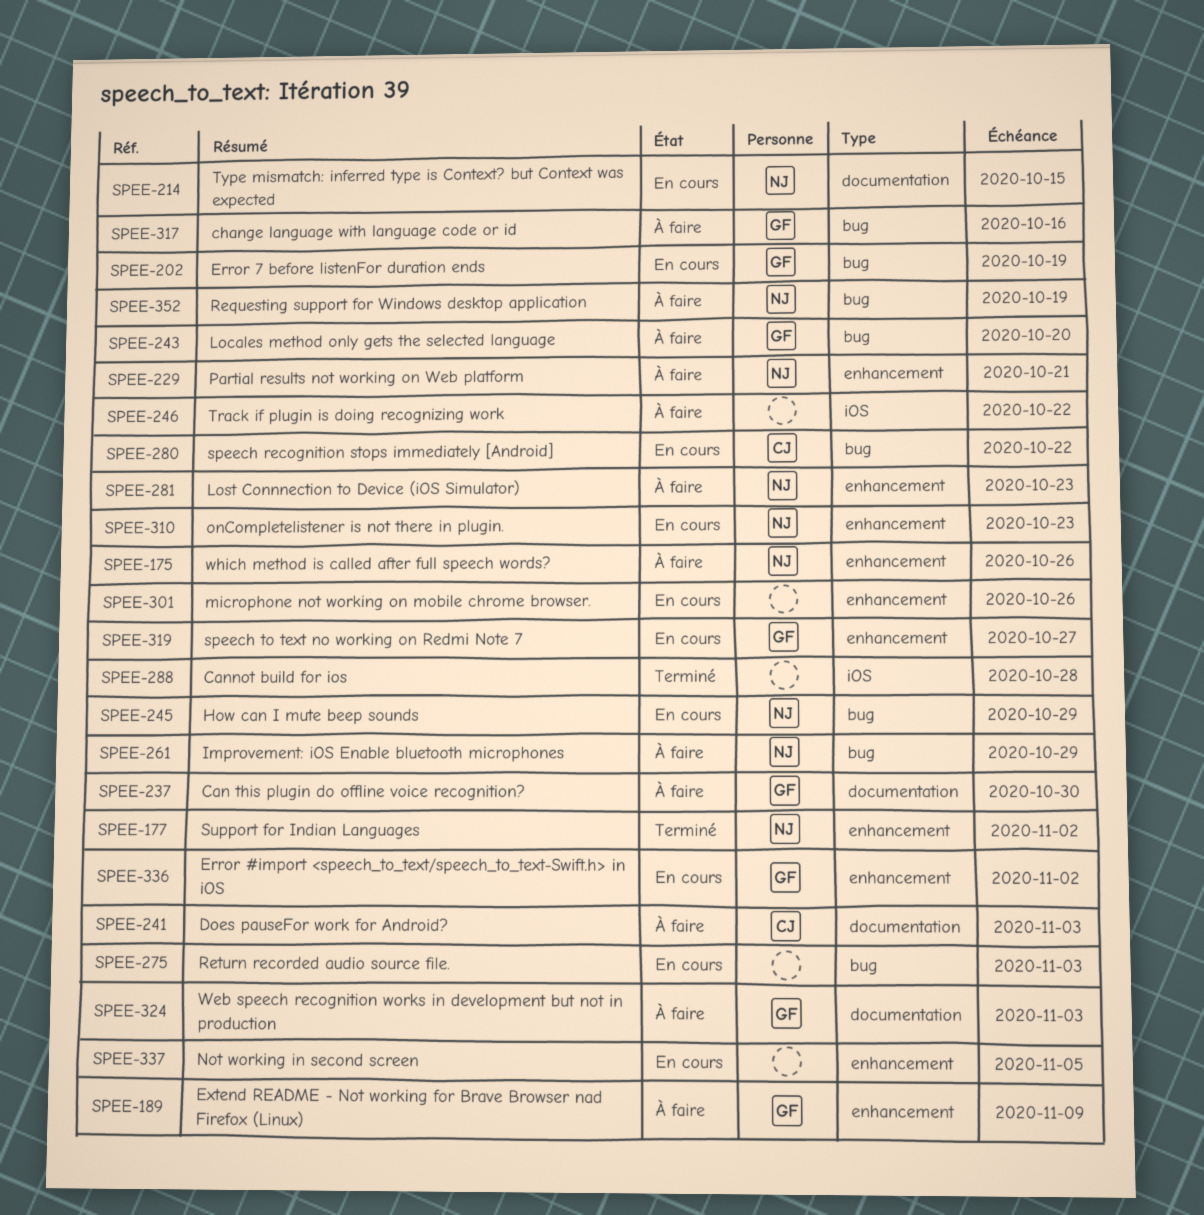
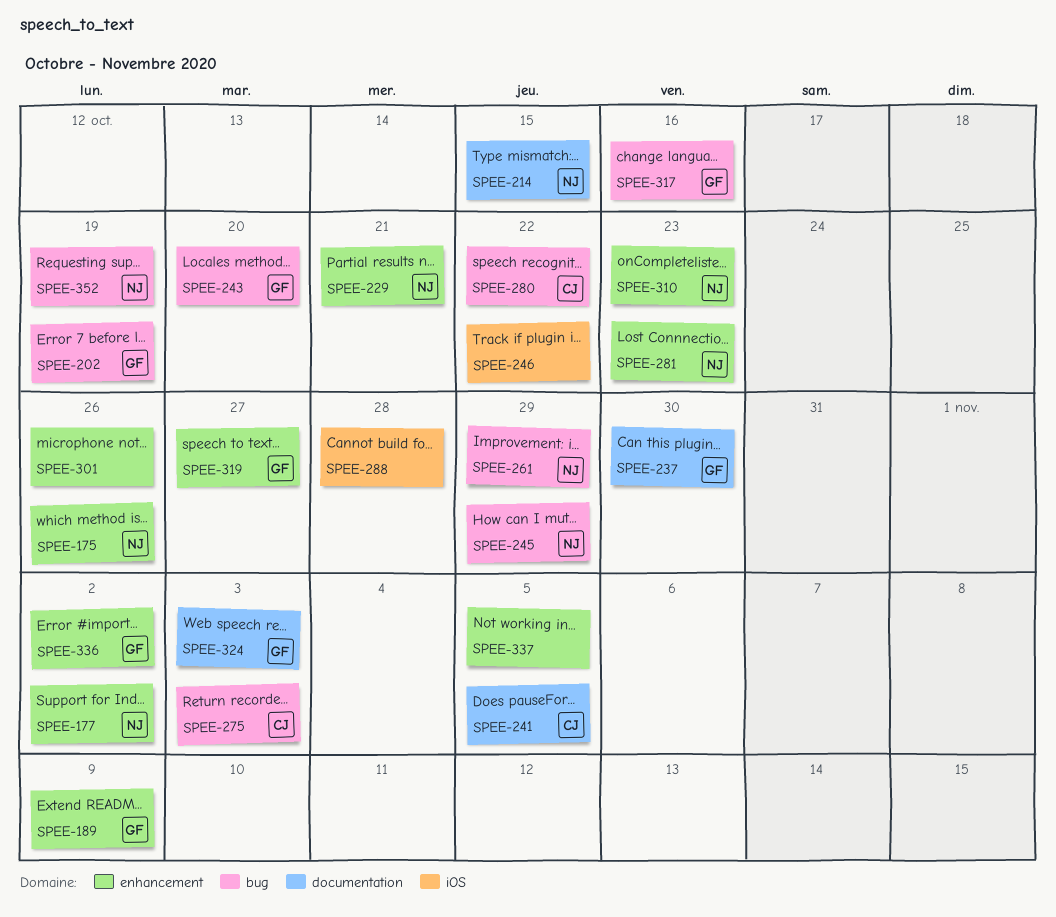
SPEE-241, due: Nov 3 -> Nov 5
SPEE-275, owner: none -> CJ

